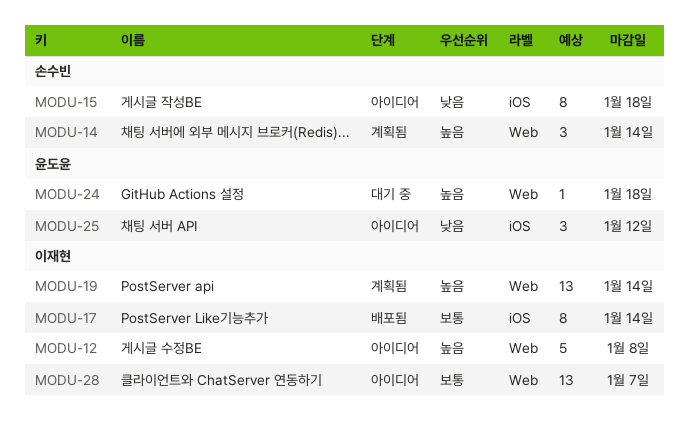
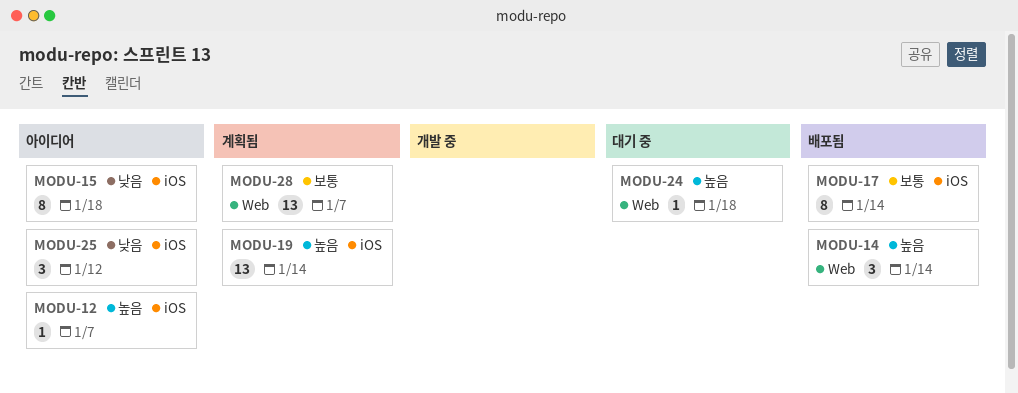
MODU-12, label: Web -> iOS
MODU-12, estimate: 5 -> 1
MODU-12, due: Jan 8 -> Jan 7
MODU-14, status: 계획됨 -> 배포됨
MODU-19, label: Web -> iOS
MODU-28, status: 아이디어 -> 계획됨

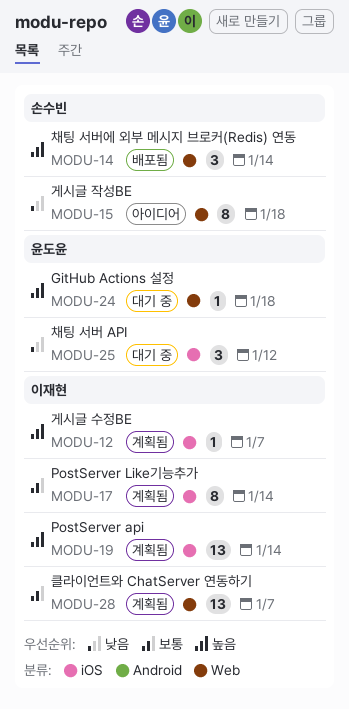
MODU-12, status: 아이디어 -> 계획됨
MODU-15, label: iOS -> Web
MODU-17, status: 배포됨 -> 계획됨
MODU-25, status: 아이디어 -> 대기 중

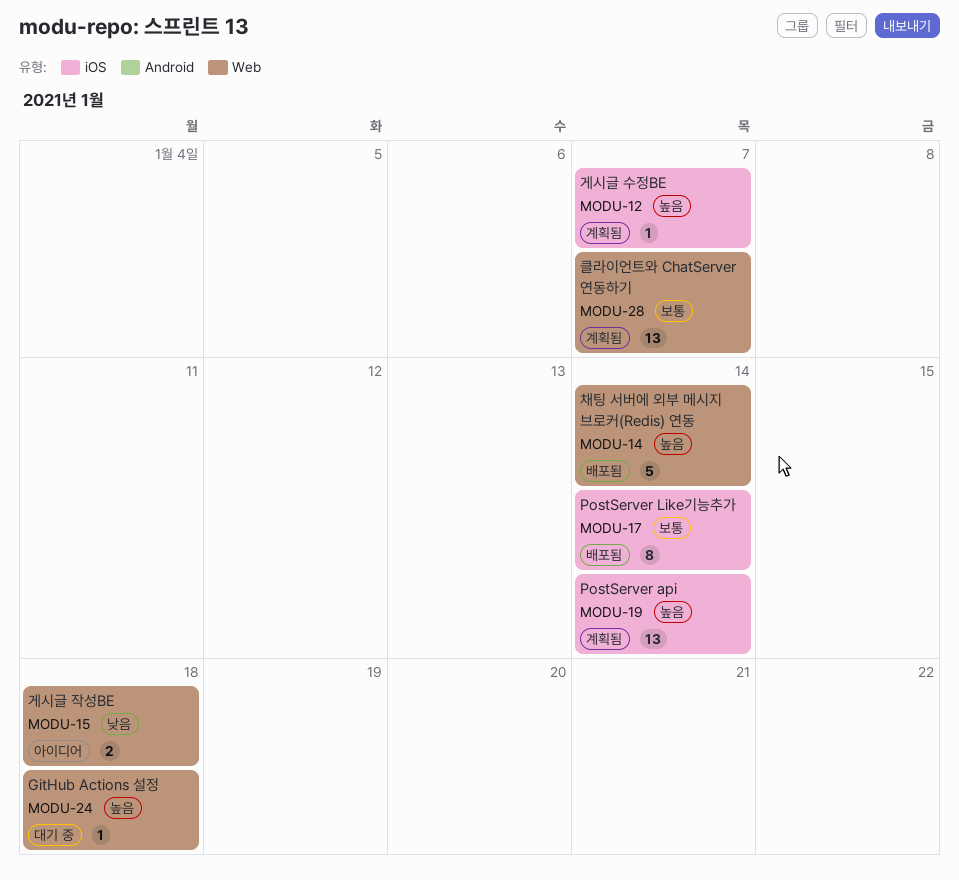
MODU-14, estimate: 3 -> 5
MODU-15, estimate: 8 -> 2
MODU-17, status: 계획됨 -> 배포됨
MODU-25: present -> none

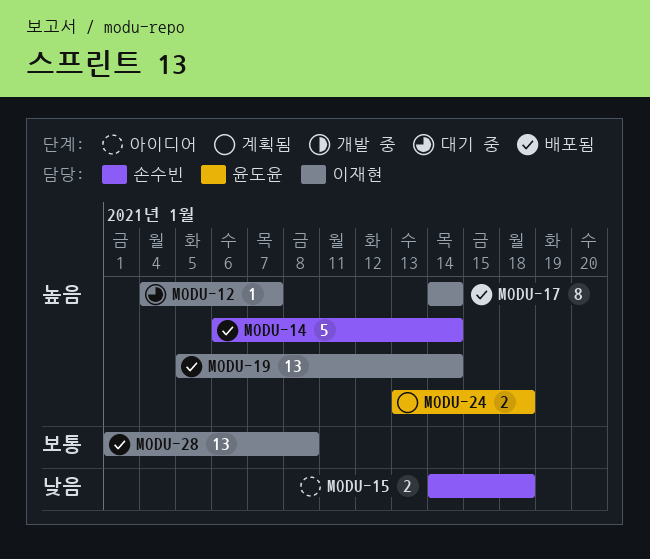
MODU-12, status: 계획됨 -> 대기 중
MODU-17, priority: 보통 -> 높음
MODU-19, status: 계획됨 -> 배포됨
MODU-24, status: 대기 중 -> 계획됨
MODU-24, estimate: 1 -> 2
MODU-28, status: 계획됨 -> 배포됨
MODU-28, due: Jan 7 -> Jan 8

